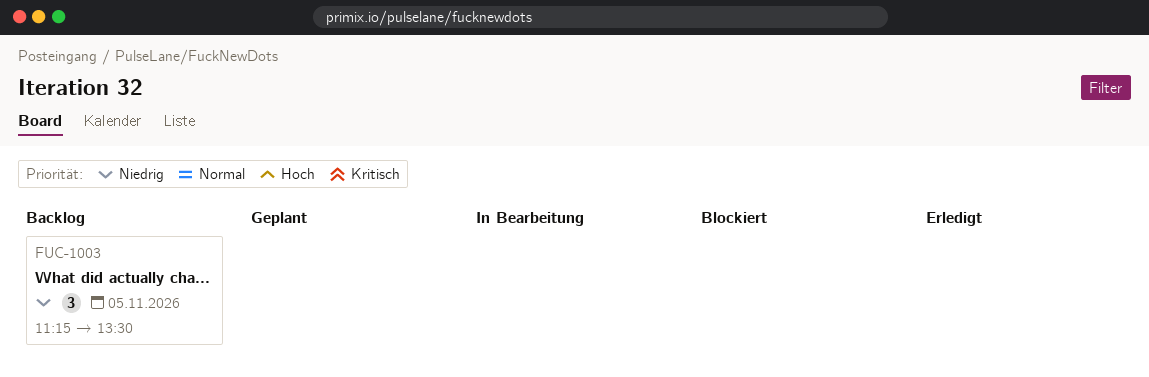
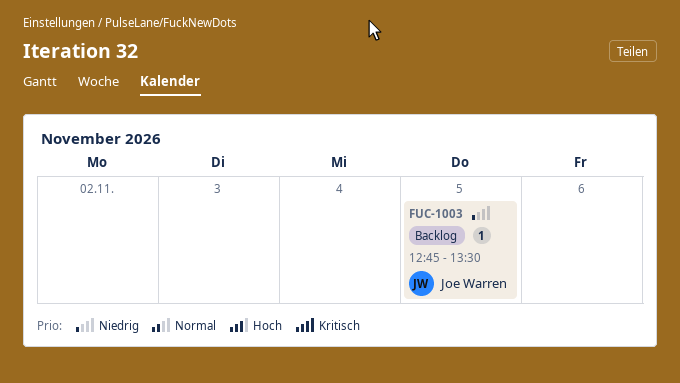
FUC-1003, estimate: 3 -> 1
FUC-1003, begins: 11:15 -> 12:45

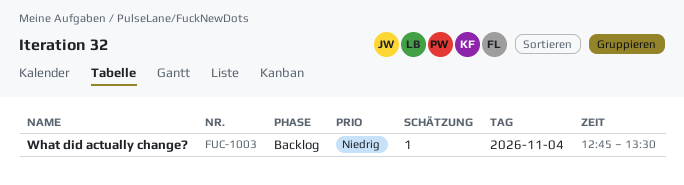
FUC-1003, day: Nov 5 -> Nov 4

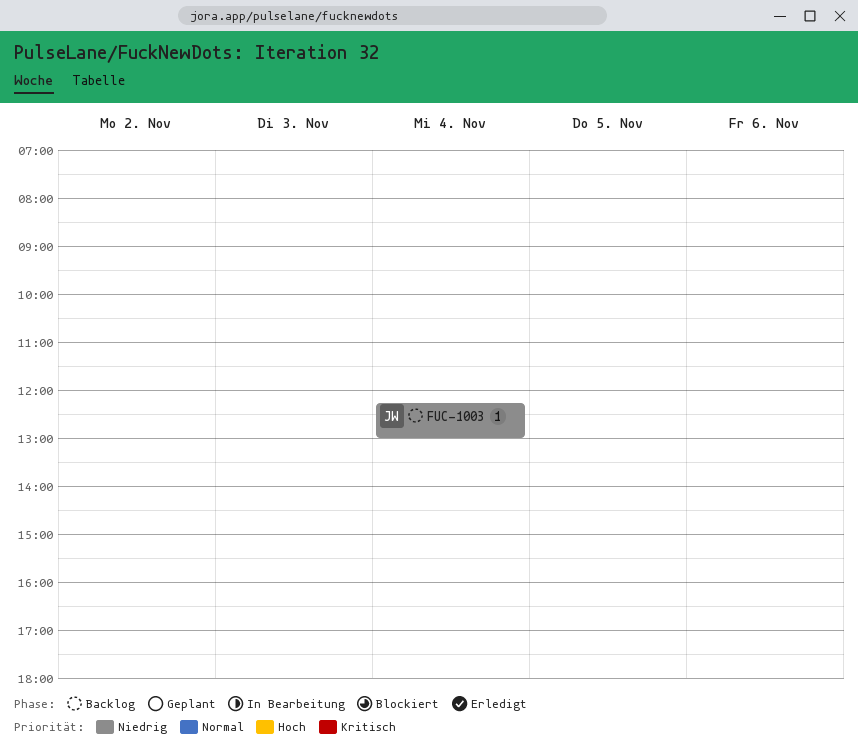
FUC-1003, begins: 12:45 -> 12:15
FUC-1003, ends: 13:30 -> 13:00

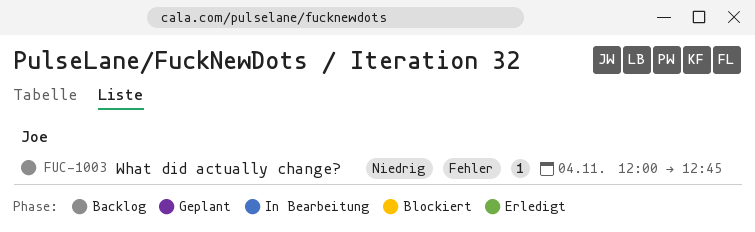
FUC-1003, begins: 12:15 -> 12:00
FUC-1003, ends: 13:00 -> 12:45

